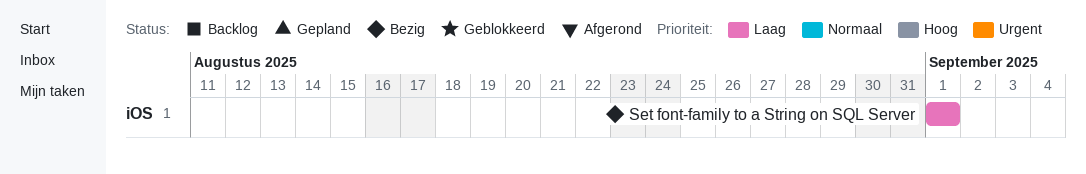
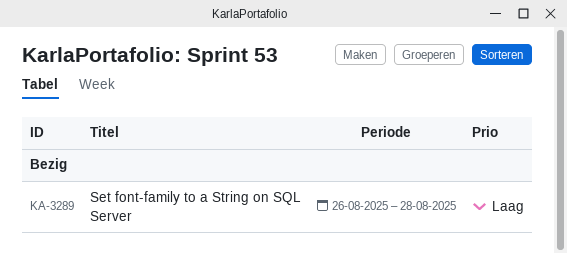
Set font-family to a String on SQL Server, start: Sep 1 -> Aug 26
Set font-family to a String on SQL Server, due: Sep 1 -> Aug 28

